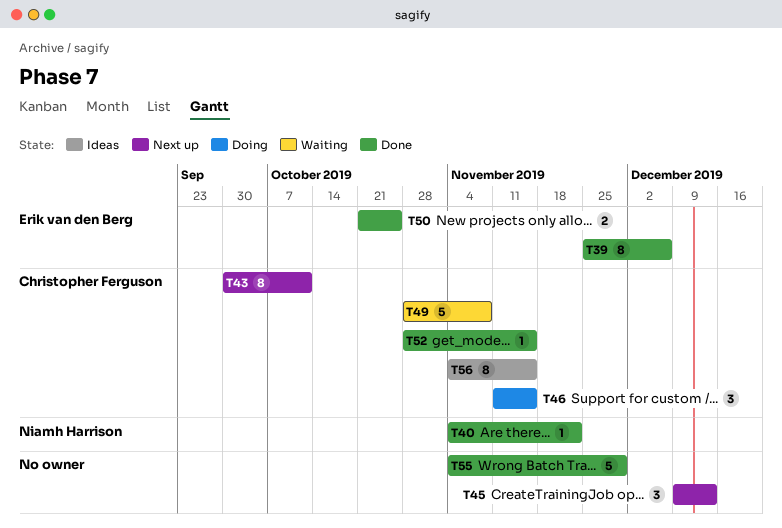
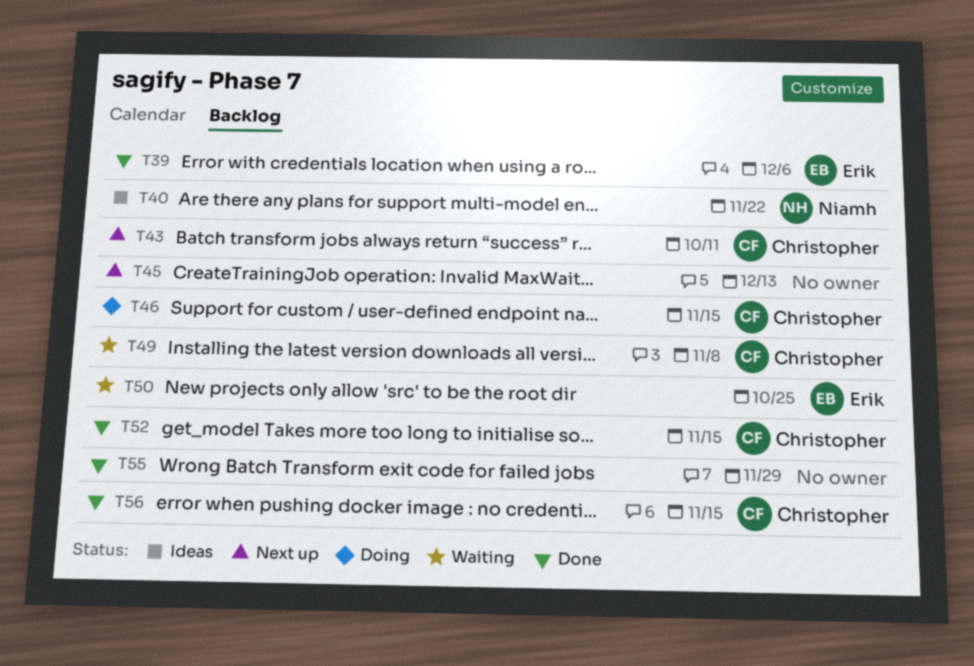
T40, status: Done -> Ideas
T50, status: Done -> Waiting
T56, status: Ideas -> Done

